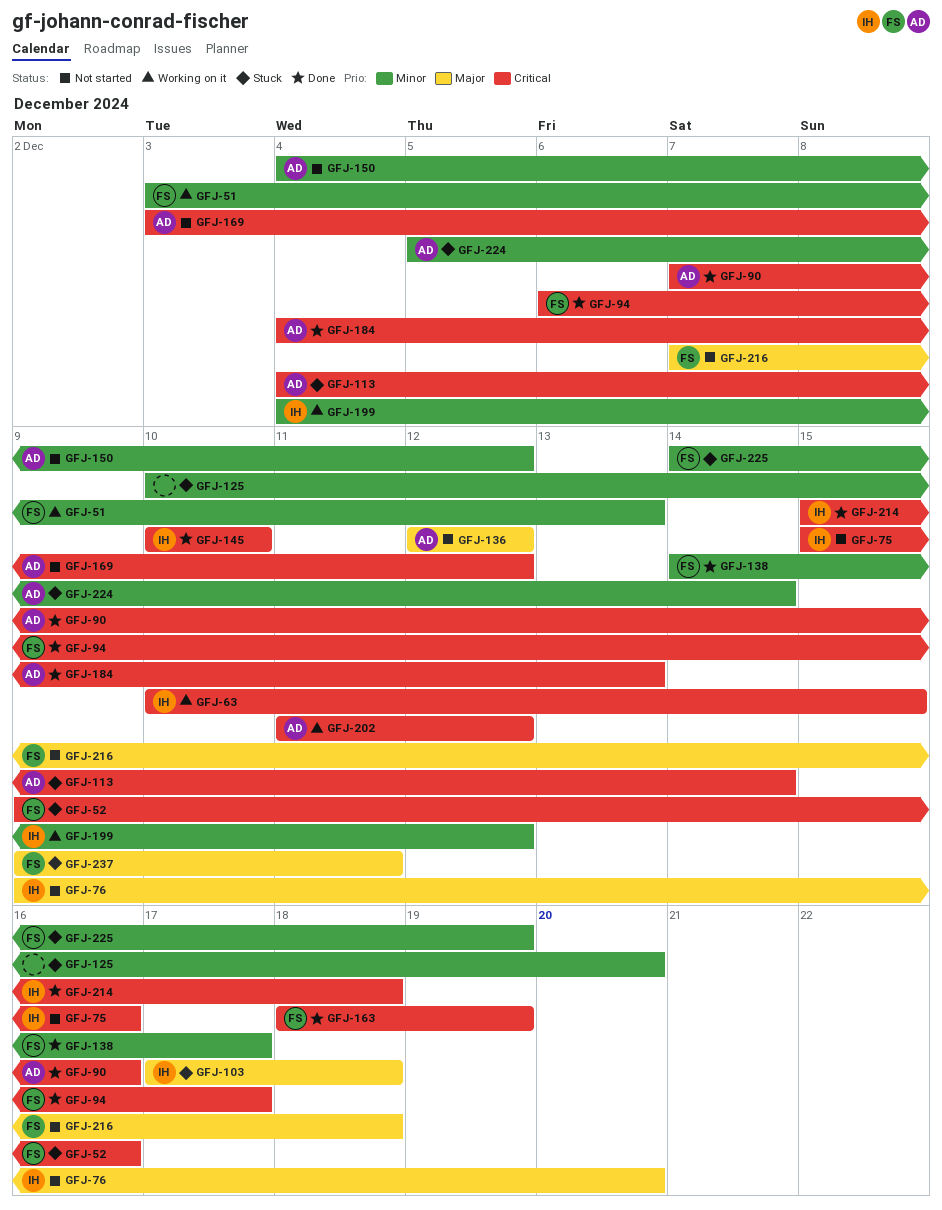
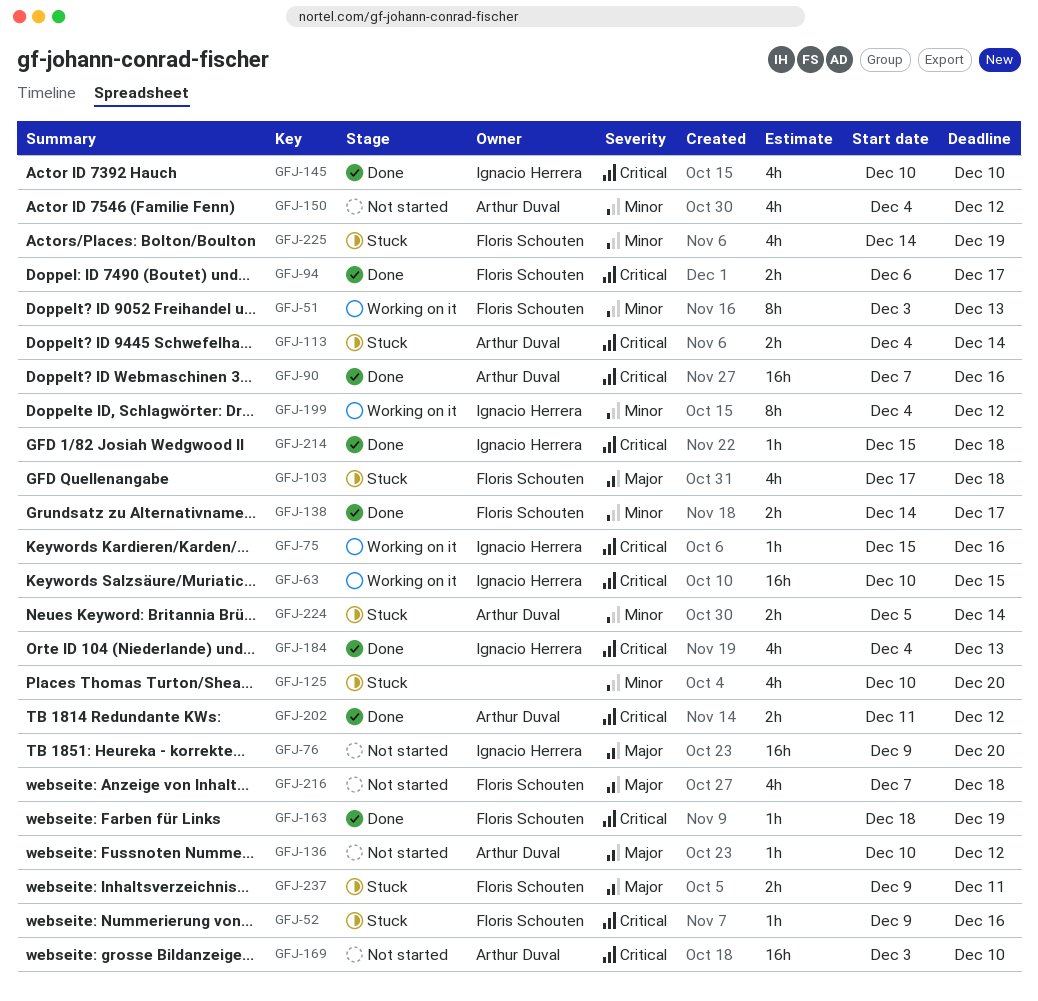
GFJ-75, status: Not started -> Working on it
GFJ-103, owner: Ignacio Herrera -> Floris Schouten
GFJ-136, start: Dec 12 -> Dec 10
GFJ-169, due: Dec 12 -> Dec 10
GFJ-184, owner: Arthur Duval -> Ignacio Herrera
GFJ-202, status: Working on it -> Done

